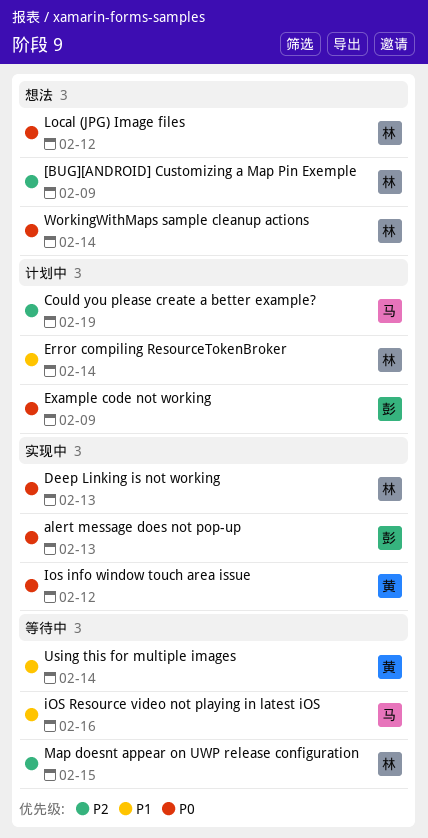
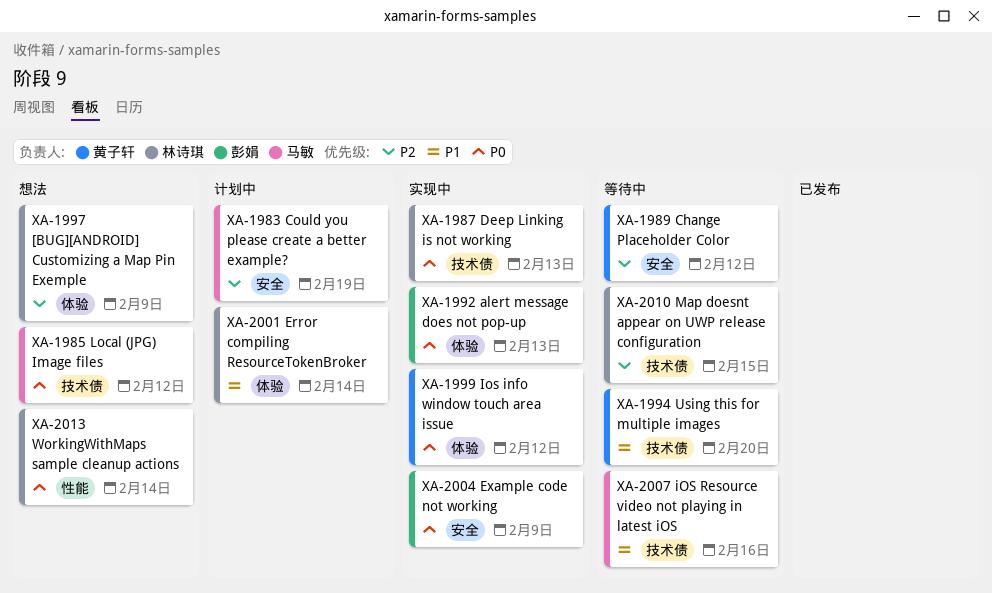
Change Placeholder Color: none -> present
Example code not working, status: 计划中 -> 实现中
Local (JPG) Image files, owner: 林诗琪 -> 马敏
Using this for multiple images, due: Feb 14 -> Feb 20

